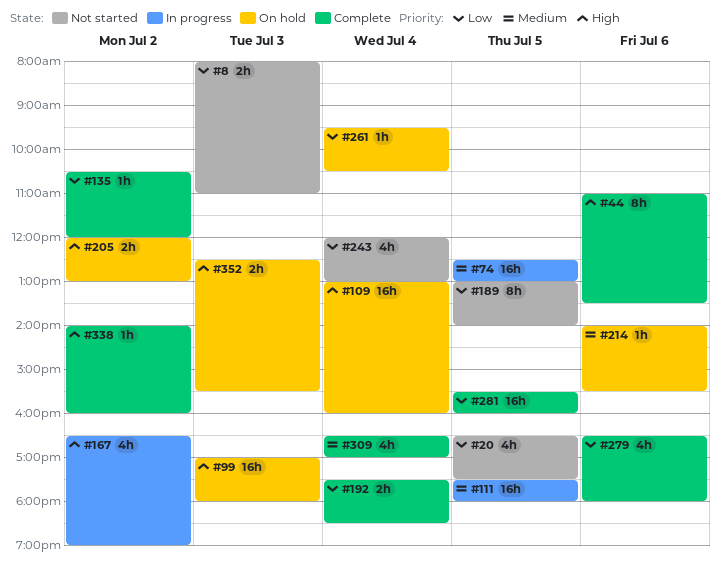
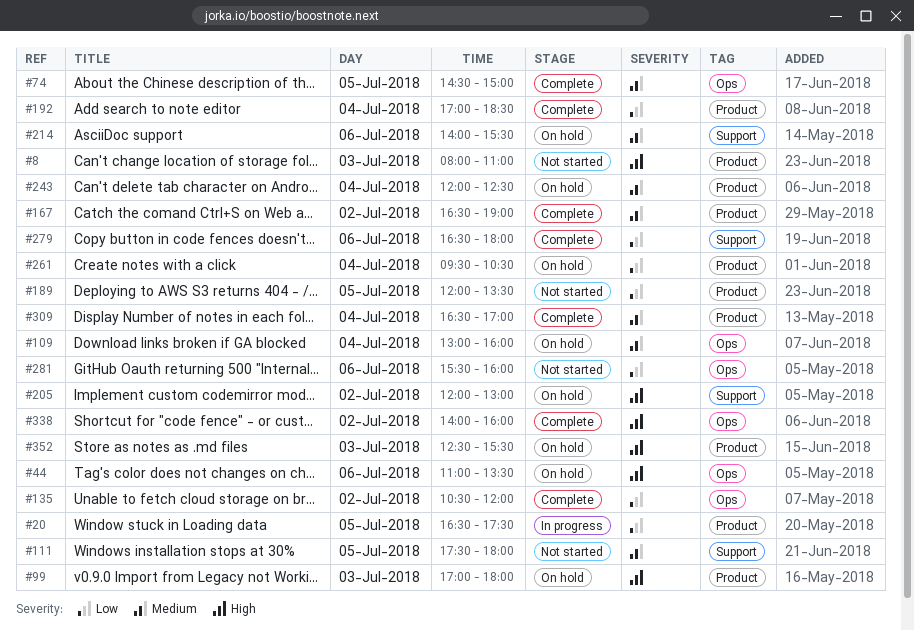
#8, priority: Low -> High
#20, status: Not started -> In progress
#44, status: Complete -> On hold
#74, status: In progress -> Complete
#74, begins: 12:30 -> 14:30
#74, ends: 13:00 -> 15:00
#109, priority: High -> Medium
#111, status: In progress -> Not started
#167, status: In progress -> Complete
#167, priority: High -> Medium
#189, begins: 13:00 -> 12:00
#189, ends: 14:00 -> 13:30
#192, begins: 17:30 -> 17:00
#243, status: Not started -> On hold
#243, priority: Low -> Medium
#243, ends: 13:00 -> 12:30
#281, status: Complete -> Not started
#281, day: Jul 5 -> Jul 6

